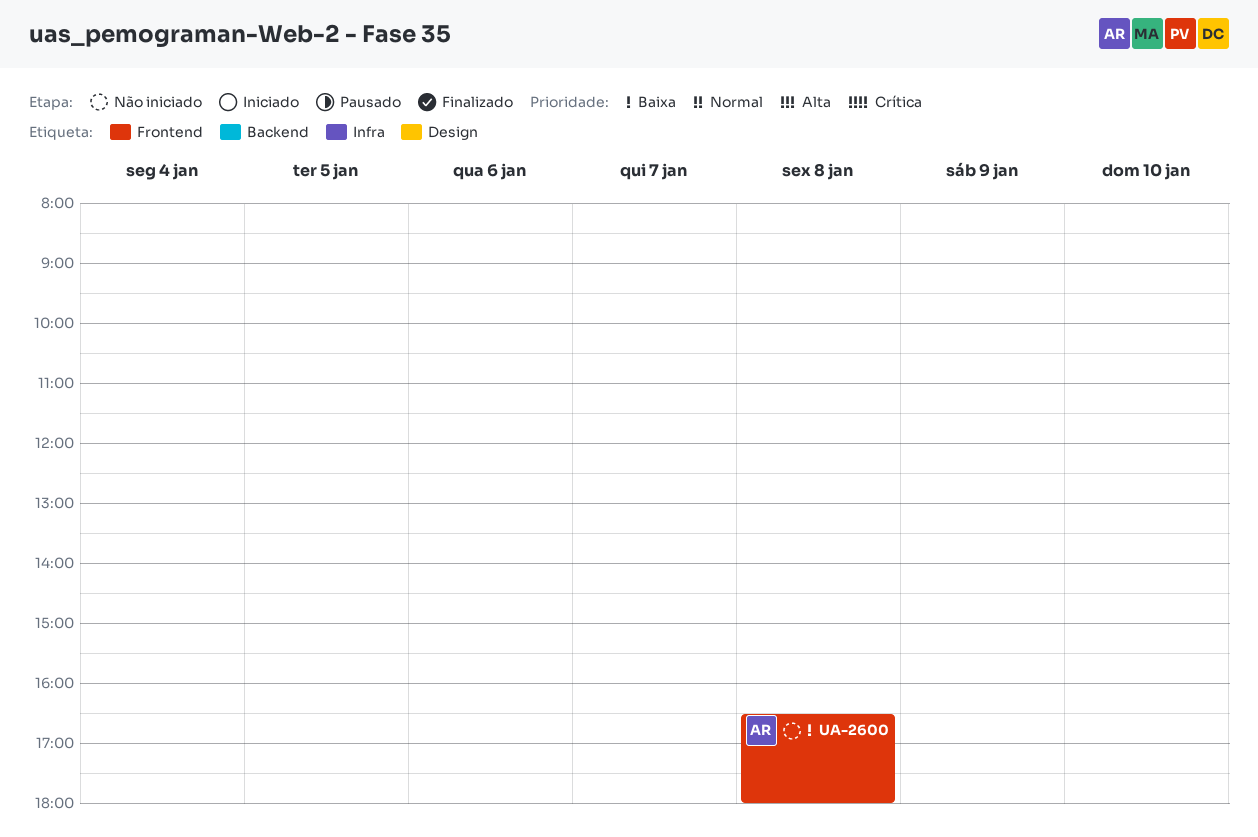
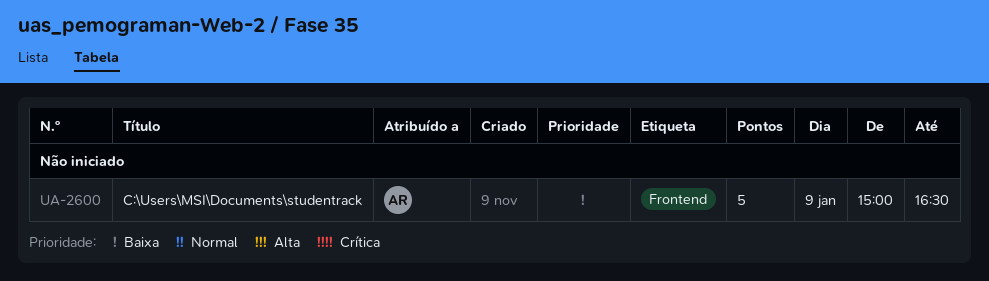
UA-2600, day: Jan 8 -> Jan 9
UA-2600, begins: 16:30 -> 15:00
UA-2600, ends: 18:00 -> 16:30

